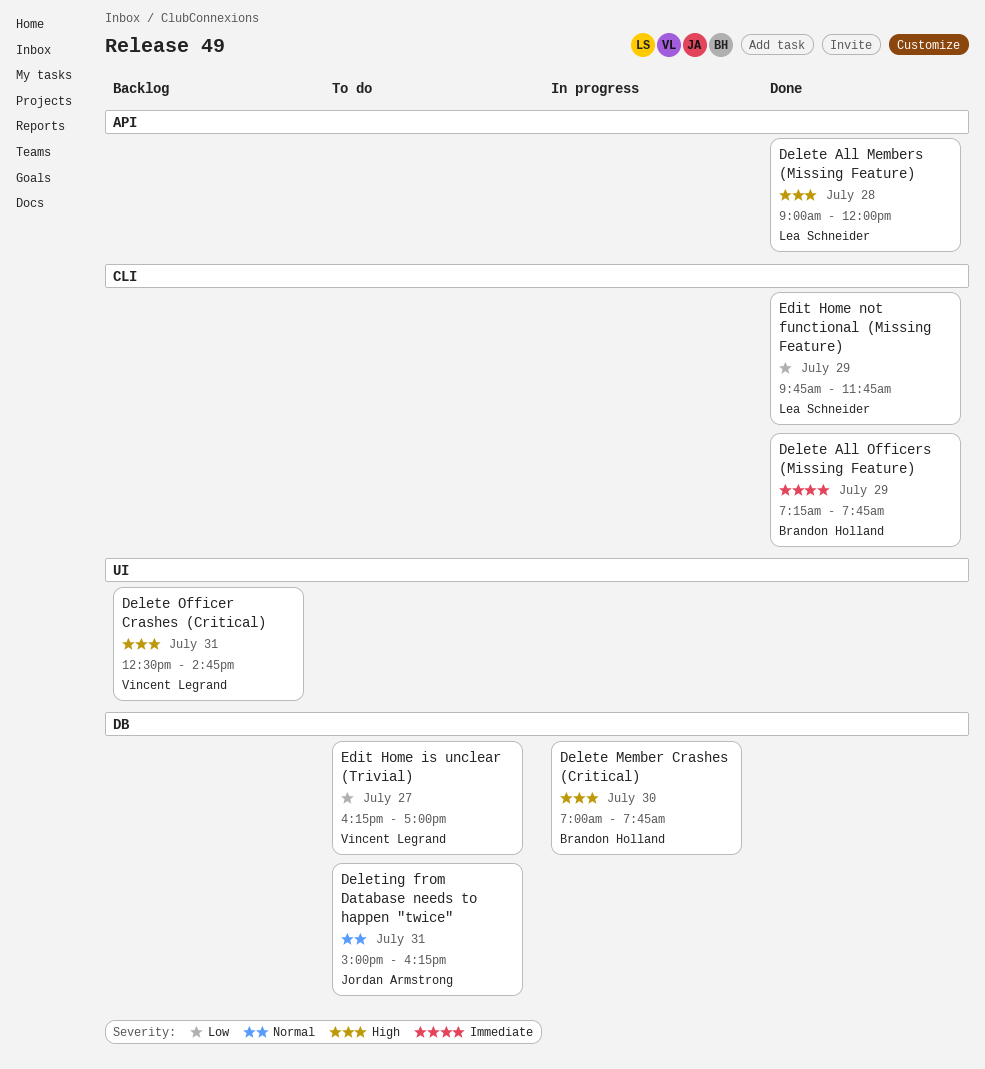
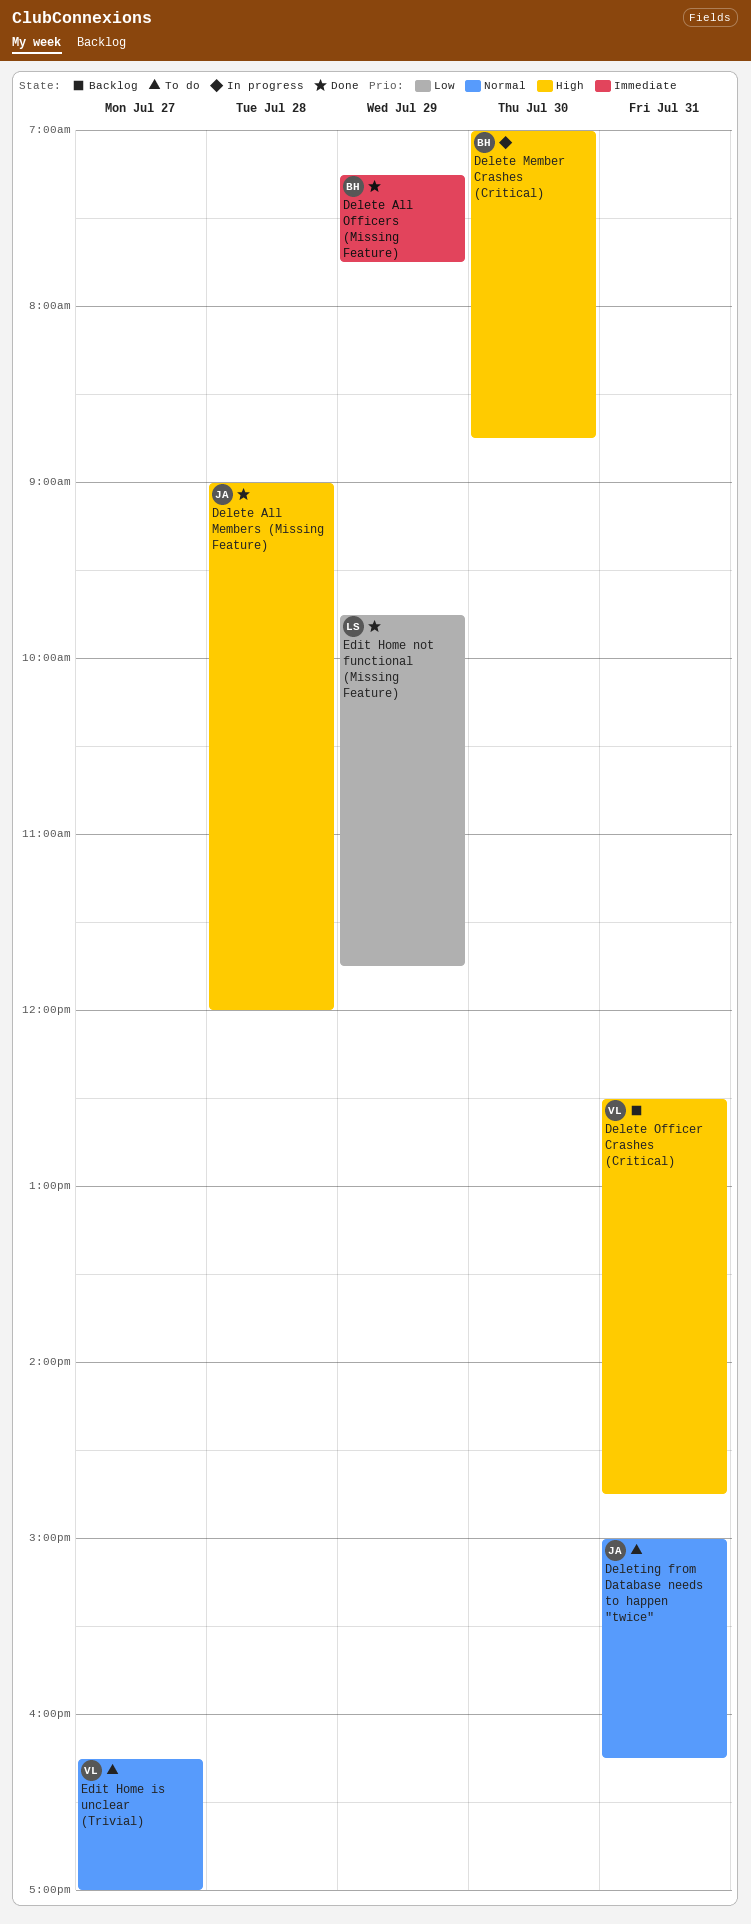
Delete All Members (Missing Feature), owner: Lea Schneider -> Jordan Armstrong
Delete Member Crashes (Critical), ends: 07:45 -> 08:45
Edit Home is unclear (Trivial), priority: Low -> Normal

